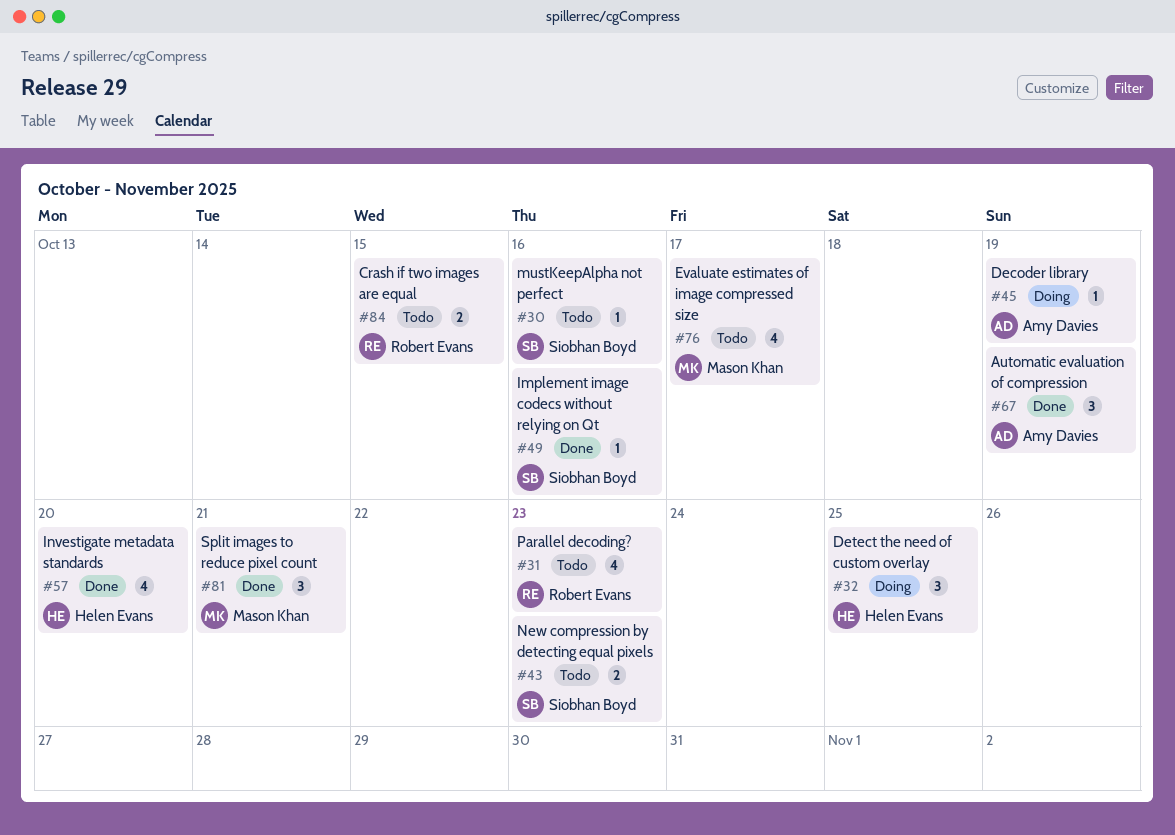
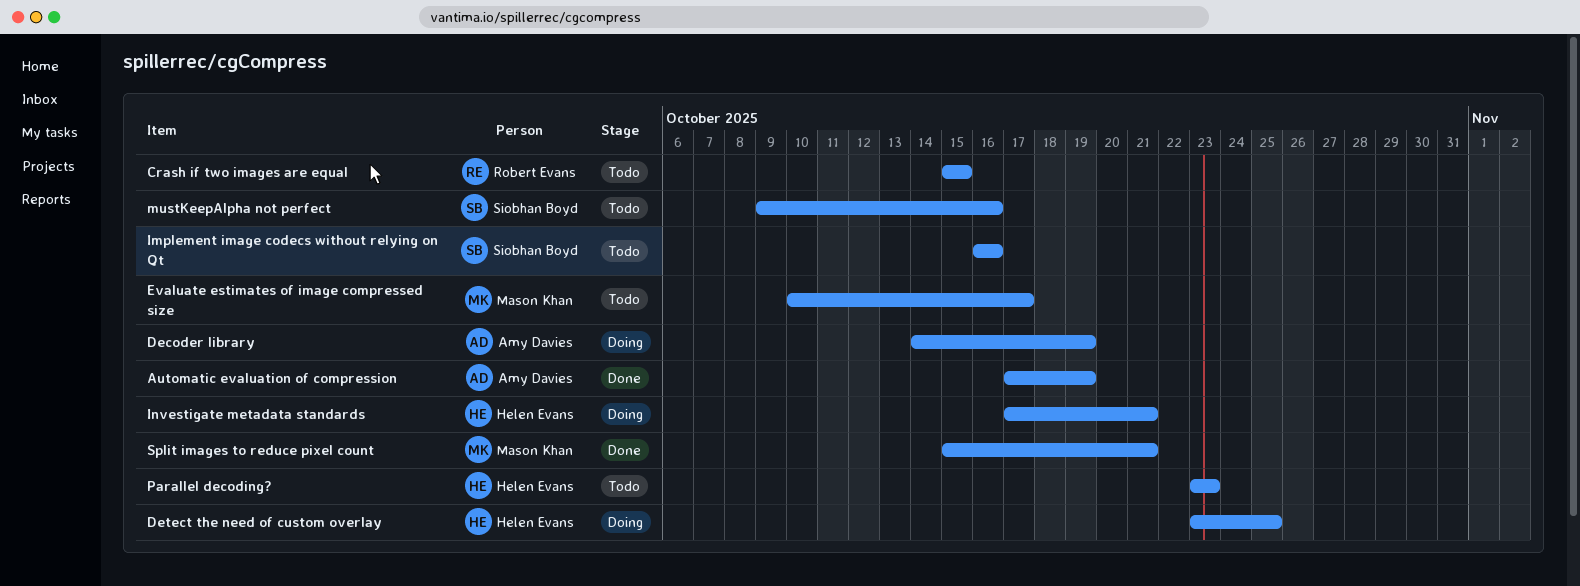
Implement image codecs without relying on Qt, status: Done -> Todo
Investigate metadata standards, status: Done -> Doing
Investigate metadata standards, due: Oct 20 -> Oct 21
New compression by detecting equal pixels: present -> none
Parallel decoding?, owner: Robert Evans -> Helen Evans

